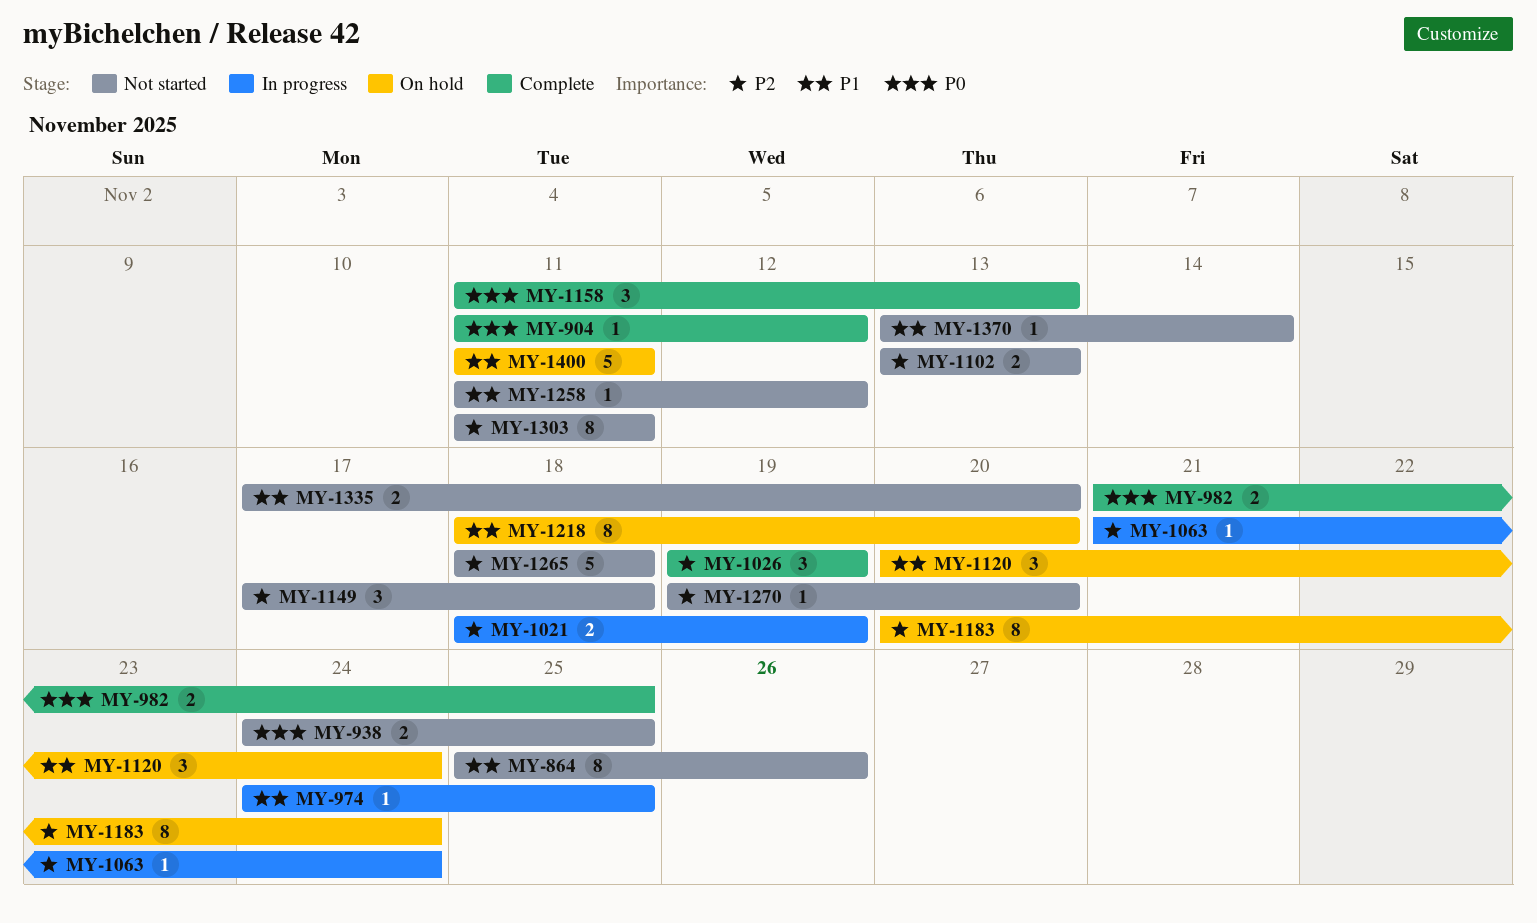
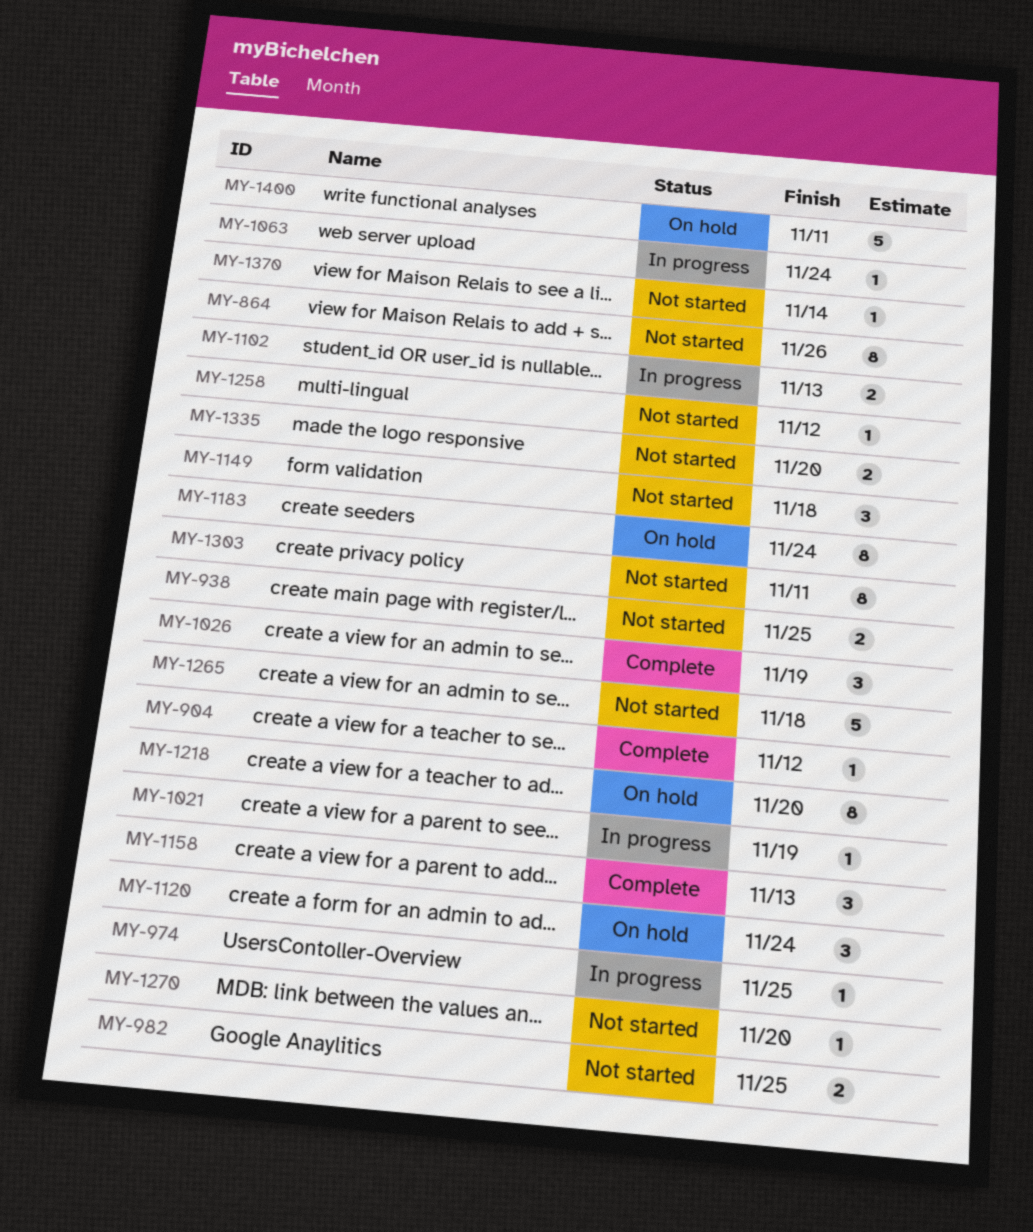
MY-982, status: Complete -> Not started
MY-1021, estimate: 2 -> 1
MY-1102, status: Not started -> In progress

